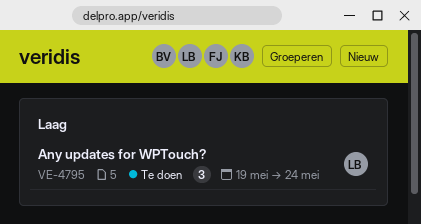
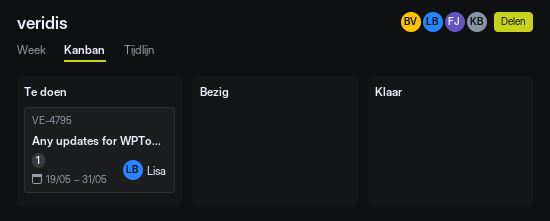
VE-4795, estimate: 3 -> 1
VE-4795, due: May 24 -> May 31

